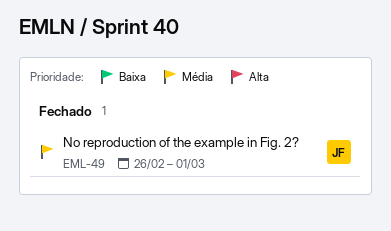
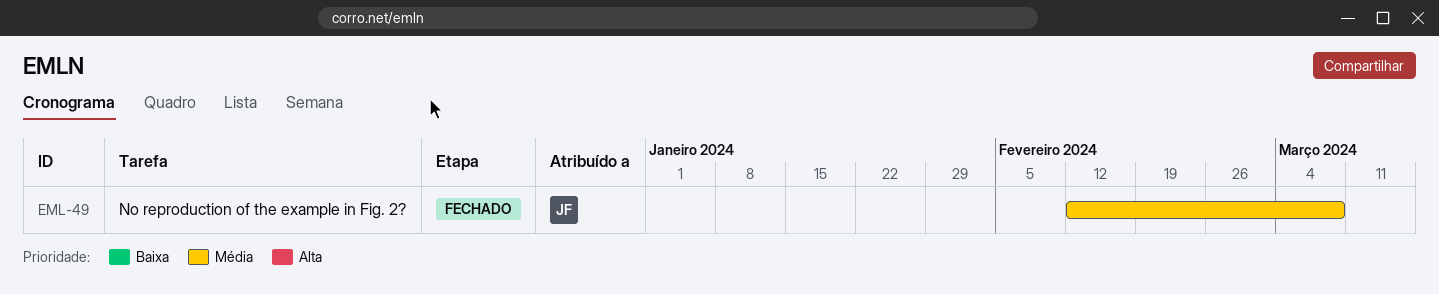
EML-49, start: Feb 26 -> Feb 12
EML-49, due: Mar 1 -> Mar 8

